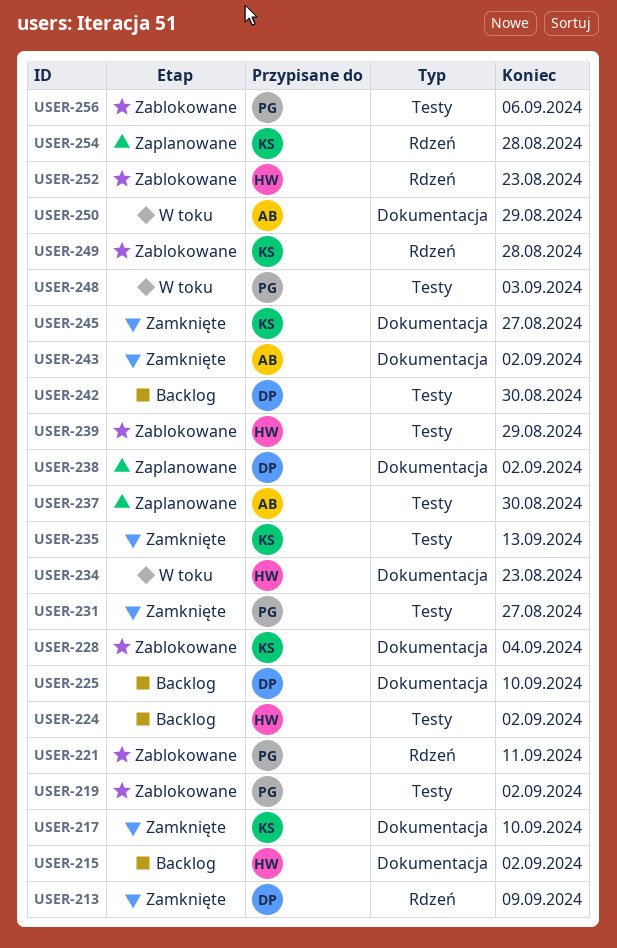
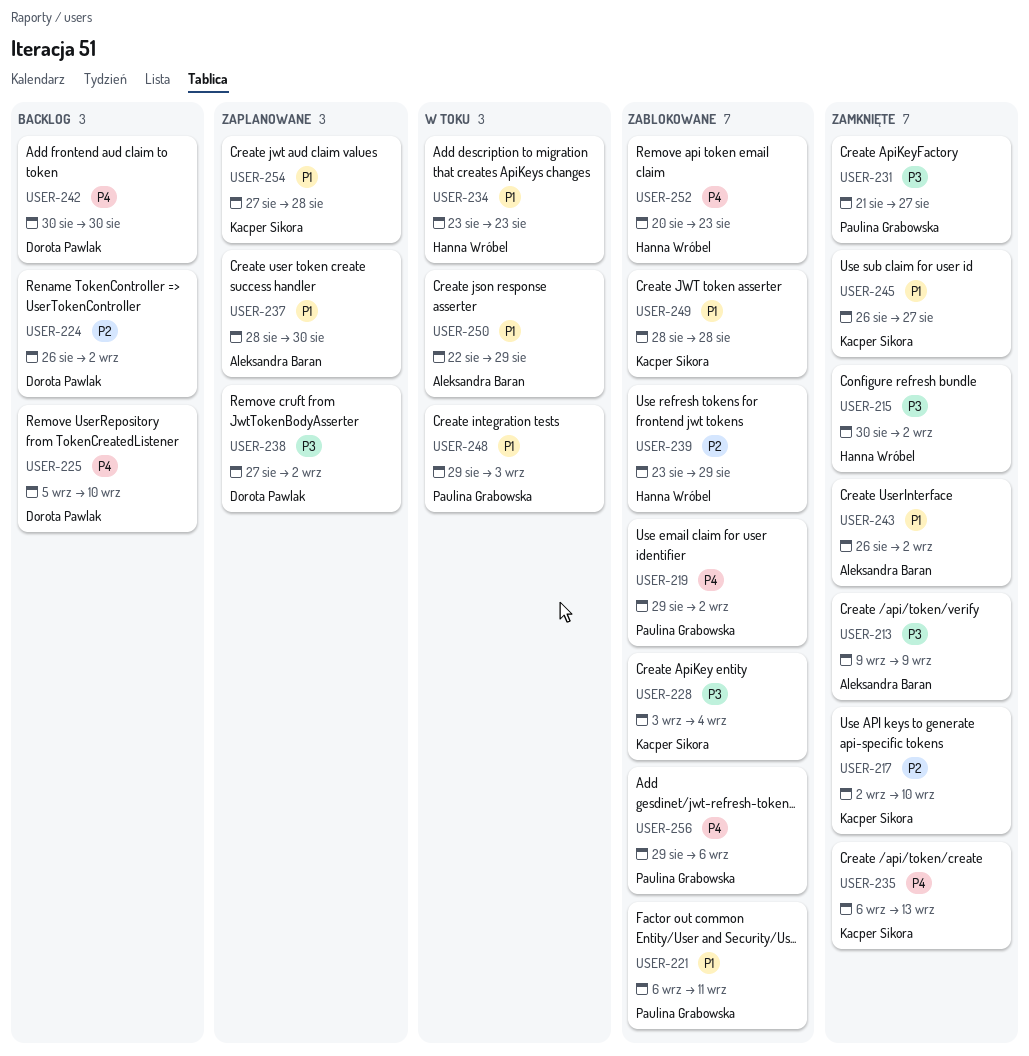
USER-213, owner: Dorota Pawlak -> Aleksandra Baran
USER-215, status: Backlog -> Zamknięte
USER-224, owner: Hanna Wróbel -> Dorota Pawlak

